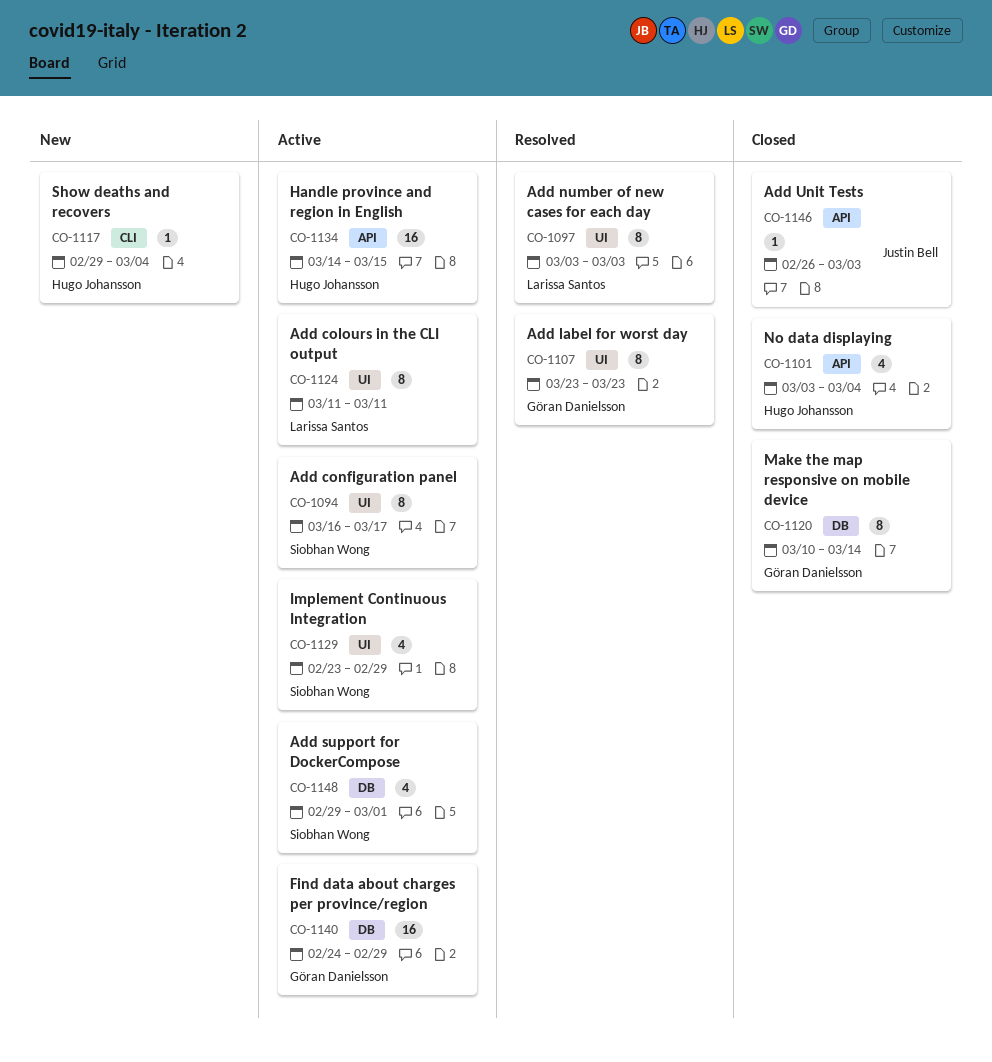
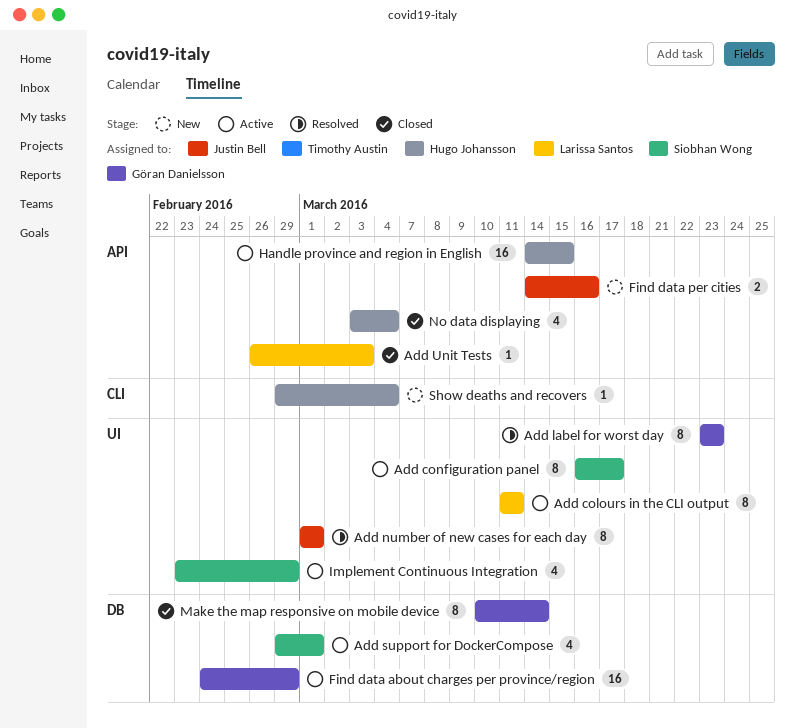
Add number of new cases for each day, owner: Larissa Santos -> Justin Bell
Add number of new cases for each day, start: Mar 3 -> Mar 1
Add number of new cases for each day, due: Mar 3 -> Mar 1
Add Unit Tests, owner: Justin Bell -> Larissa Santos
Find data per cities: none -> present

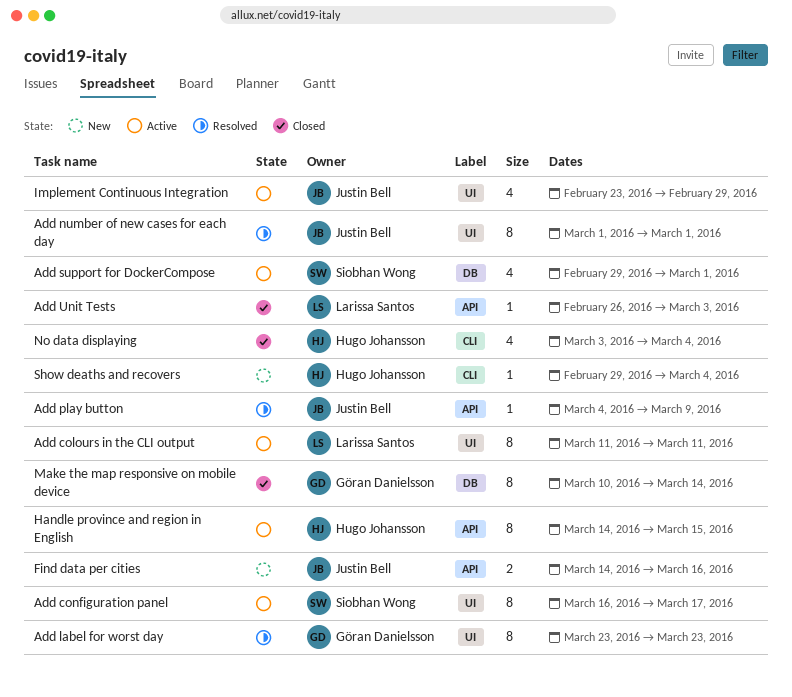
Add play button: none -> present
Find data about charges per province/region: present -> none
Handle province and region in English, estimate: 16 -> 8
Implement Continuous Integration, owner: Siobhan Wong -> Justin Bell
No data displaying, label: API -> CLI

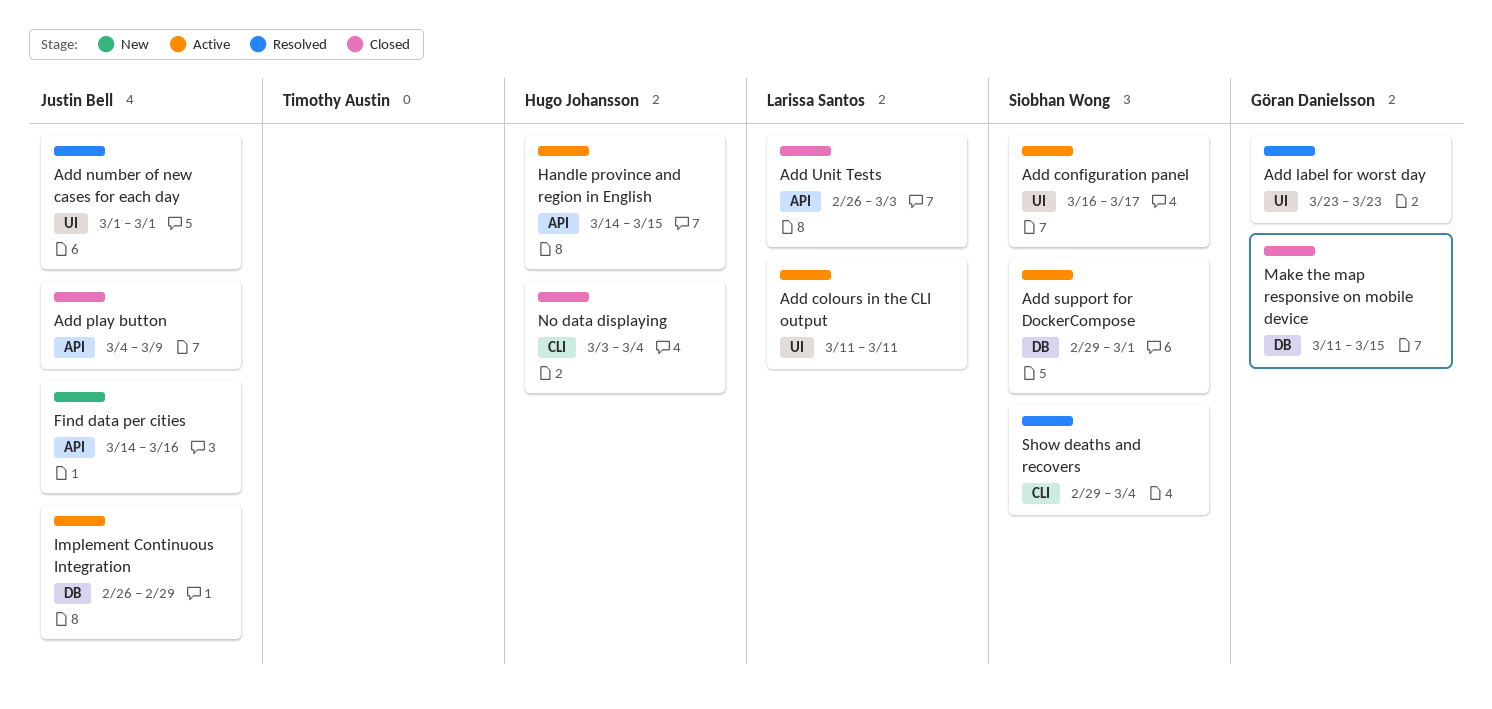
Add play button, status: Resolved -> Closed
Implement Continuous Integration, label: UI -> DB
Implement Continuous Integration, start: Feb 23 -> Feb 26
Make the map responsive on mobile device, start: Mar 10 -> Mar 11
Make the map responsive on mobile device, due: Mar 14 -> Mar 15
Show deaths and recovers, status: New -> Resolved
Show deaths and recovers, owner: Hugo Johansson -> Siobhan Wong

